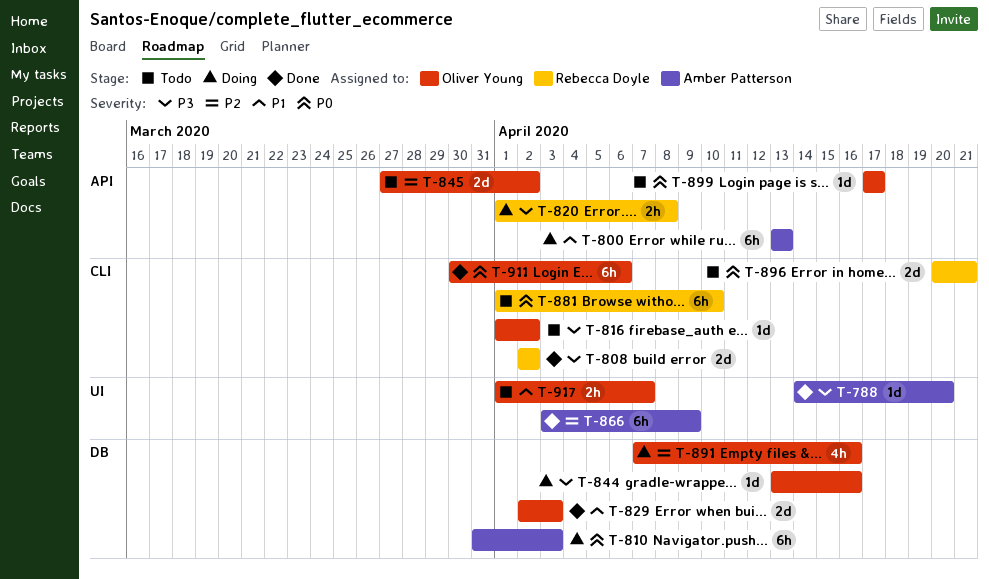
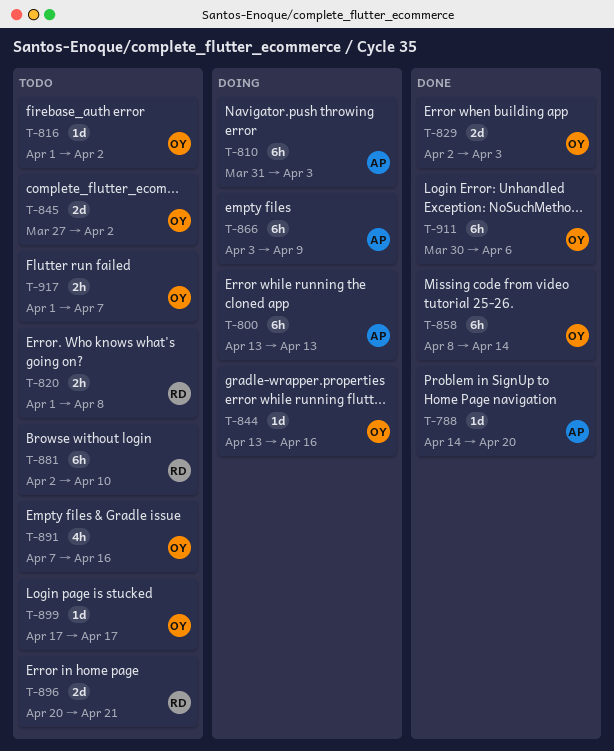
T-808: present -> none
T-820, status: Doing -> Todo
T-858: none -> present
T-866, status: Done -> Doing
T-881, start: Apr 1 -> Apr 2
T-891, status: Doing -> Todo

